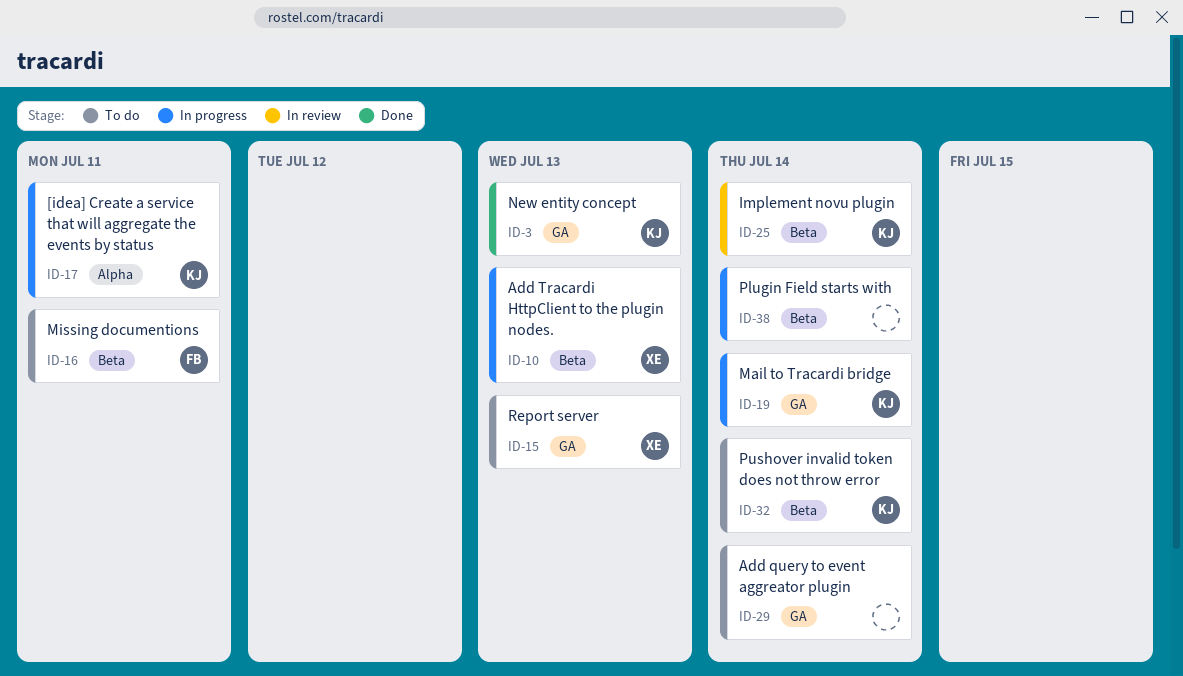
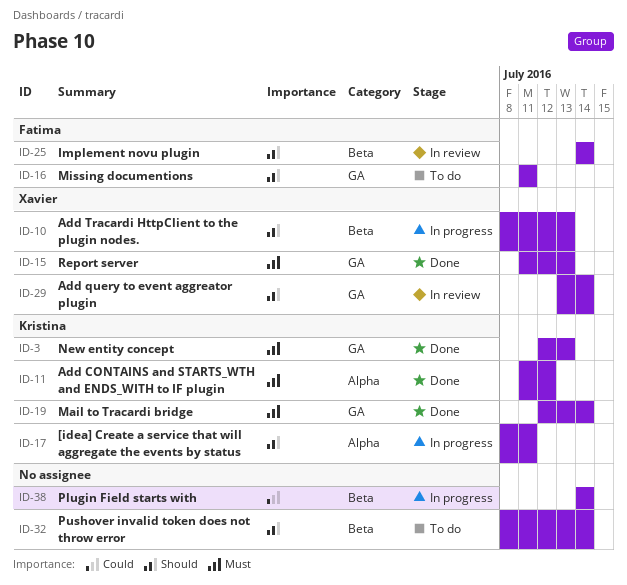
ID-11: none -> present
ID-15, status: To do -> Done
ID-16, label: Beta -> GA
ID-19, status: In progress -> Done
ID-25, owner: Kristina -> Fatima
ID-29, status: To do -> In review
ID-29, owner: none -> Xavier
ID-32, owner: Kristina -> none

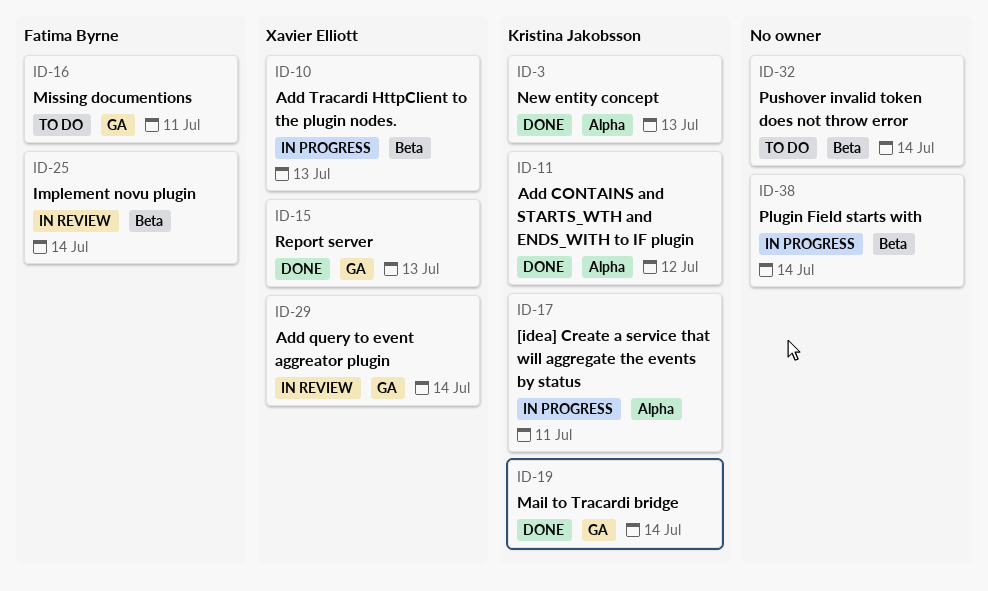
ID-3, label: GA -> Alpha

